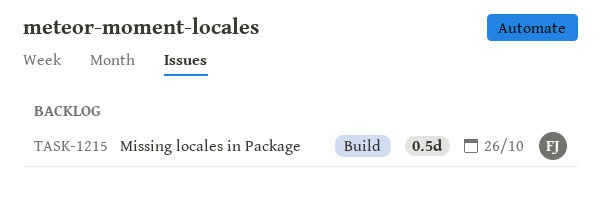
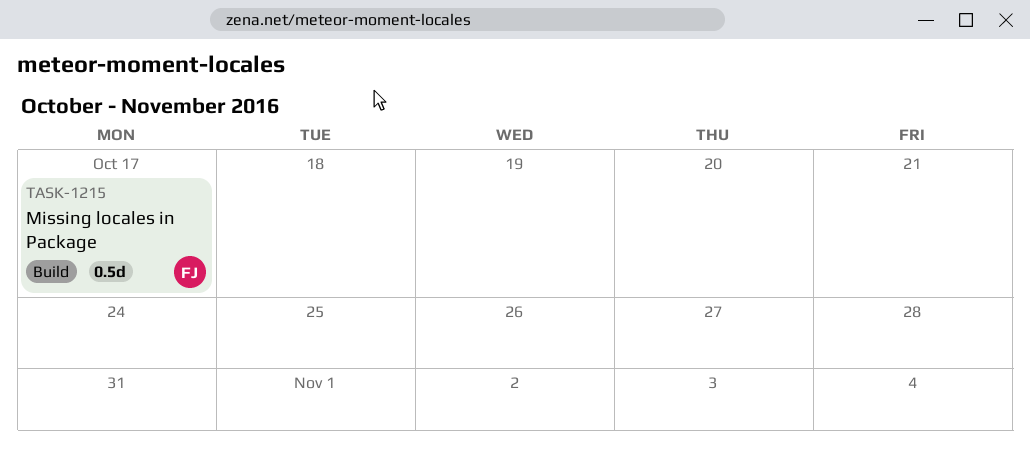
TASK-1215, due: Oct 26 -> Oct 17

